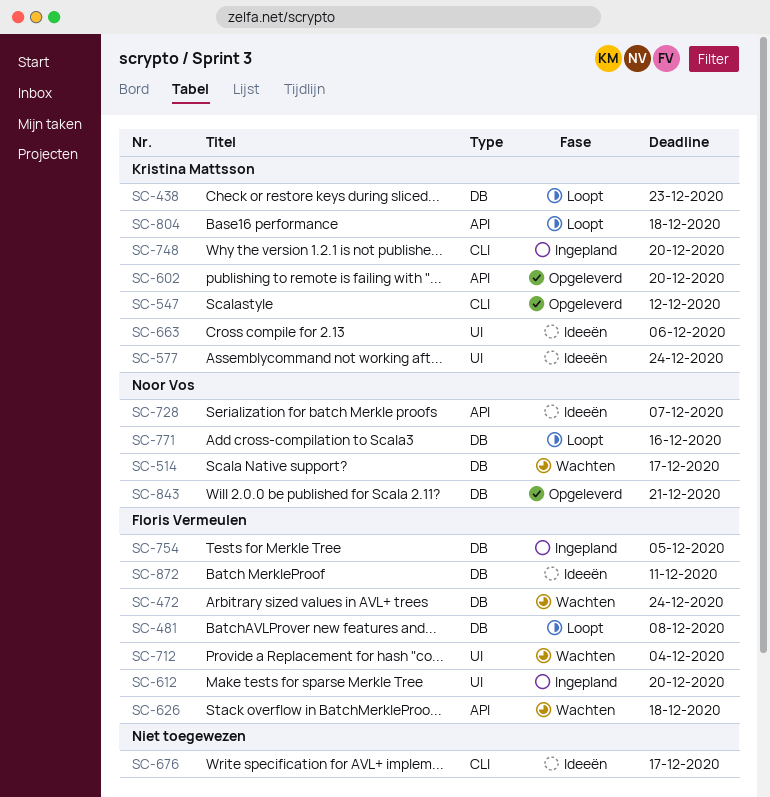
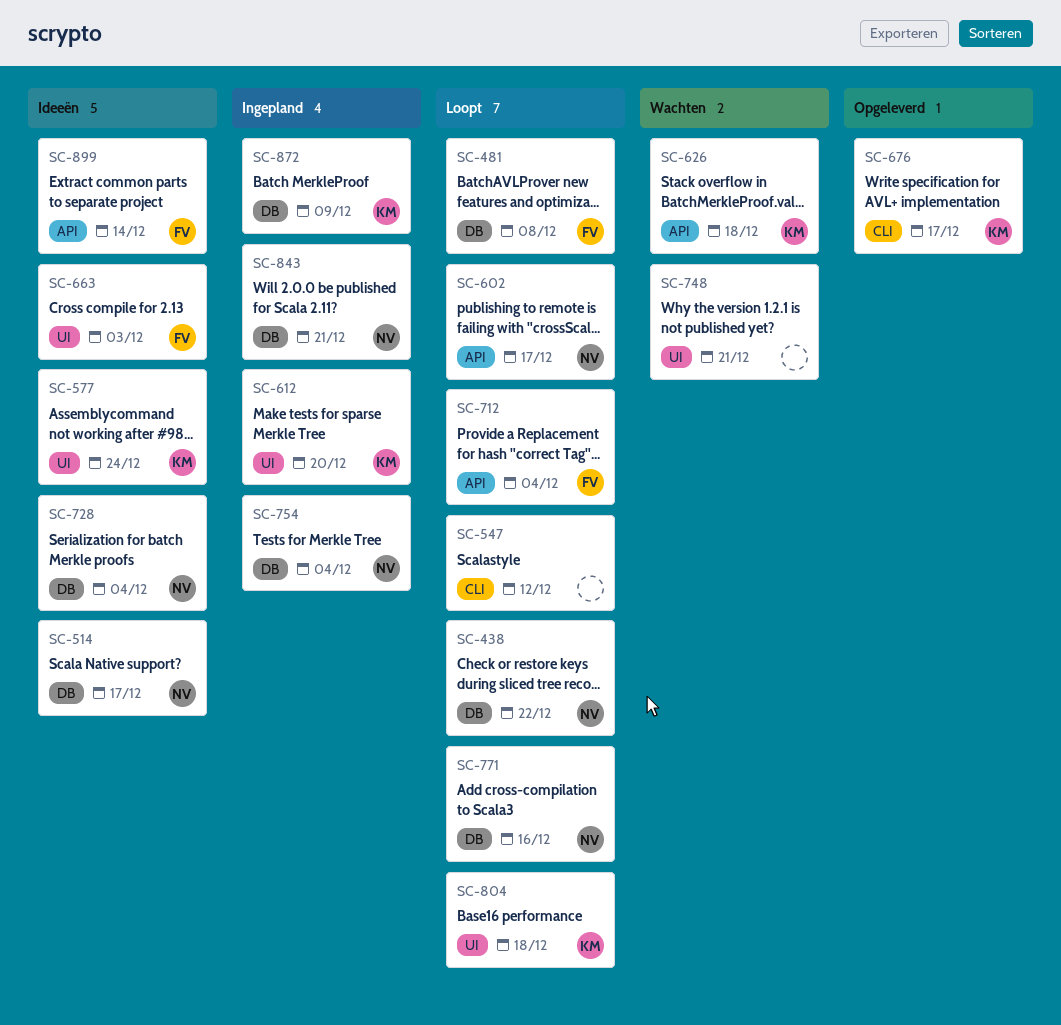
SC-438, owner: Kristina Mattsson -> Noor Vos
SC-438, due: Dec 23 -> Dec 22
SC-472: present -> none
SC-514, status: Wachten -> Ideeën
SC-547, status: Opgeleverd -> Loopt
SC-547, owner: Kristina Mattsson -> none
SC-602, status: Opgeleverd -> Loopt
SC-602, owner: Kristina Mattsson -> Noor Vos
SC-602, due: Dec 20 -> Dec 17
SC-612, owner: Floris Vermeulen -> Kristina Mattsson
SC-626, owner: Floris Vermeulen -> Kristina Mattsson
SC-663, owner: Kristina Mattsson -> Floris Vermeulen
SC-663, due: Dec 6 -> Dec 3
SC-676, status: Ideeën -> Opgeleverd
SC-676, owner: none -> Kristina Mattsson
SC-712, status: Wachten -> Loopt
SC-712, label: UI -> API
SC-728, label: API -> DB
SC-728, due: Dec 7 -> Dec 4
SC-748, status: Ingepland -> Wachten
SC-748, owner: Kristina Mattsson -> none
SC-748, label: CLI -> UI
SC-748, due: Dec 20 -> Dec 21
SC-754, owner: Floris Vermeulen -> Noor Vos
SC-754, due: Dec 5 -> Dec 4
SC-804, label: API -> UI
SC-843, status: Opgeleverd -> Ingepland
SC-872, status: Ideeën -> Ingepland
SC-872, owner: Floris Vermeulen -> Kristina Mattsson
SC-872, due: Dec 11 -> Dec 9
SC-899: none -> present

